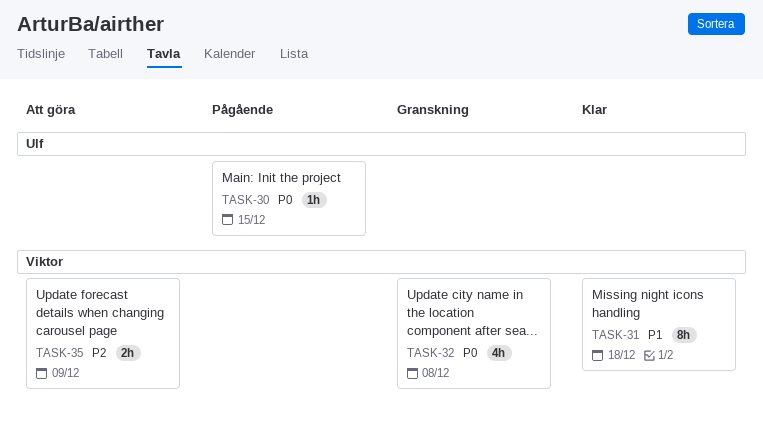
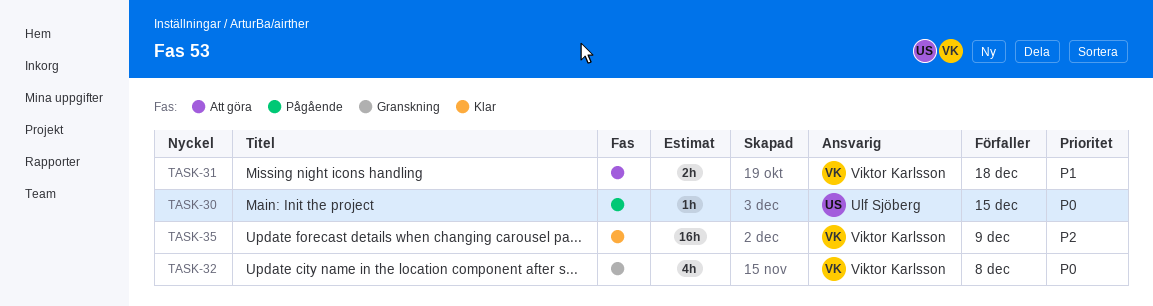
TASK-31, status: Klar -> Att göra
TASK-31, estimate: 8h -> 2h
TASK-35, status: Att göra -> Klar
TASK-35, estimate: 2h -> 16h

